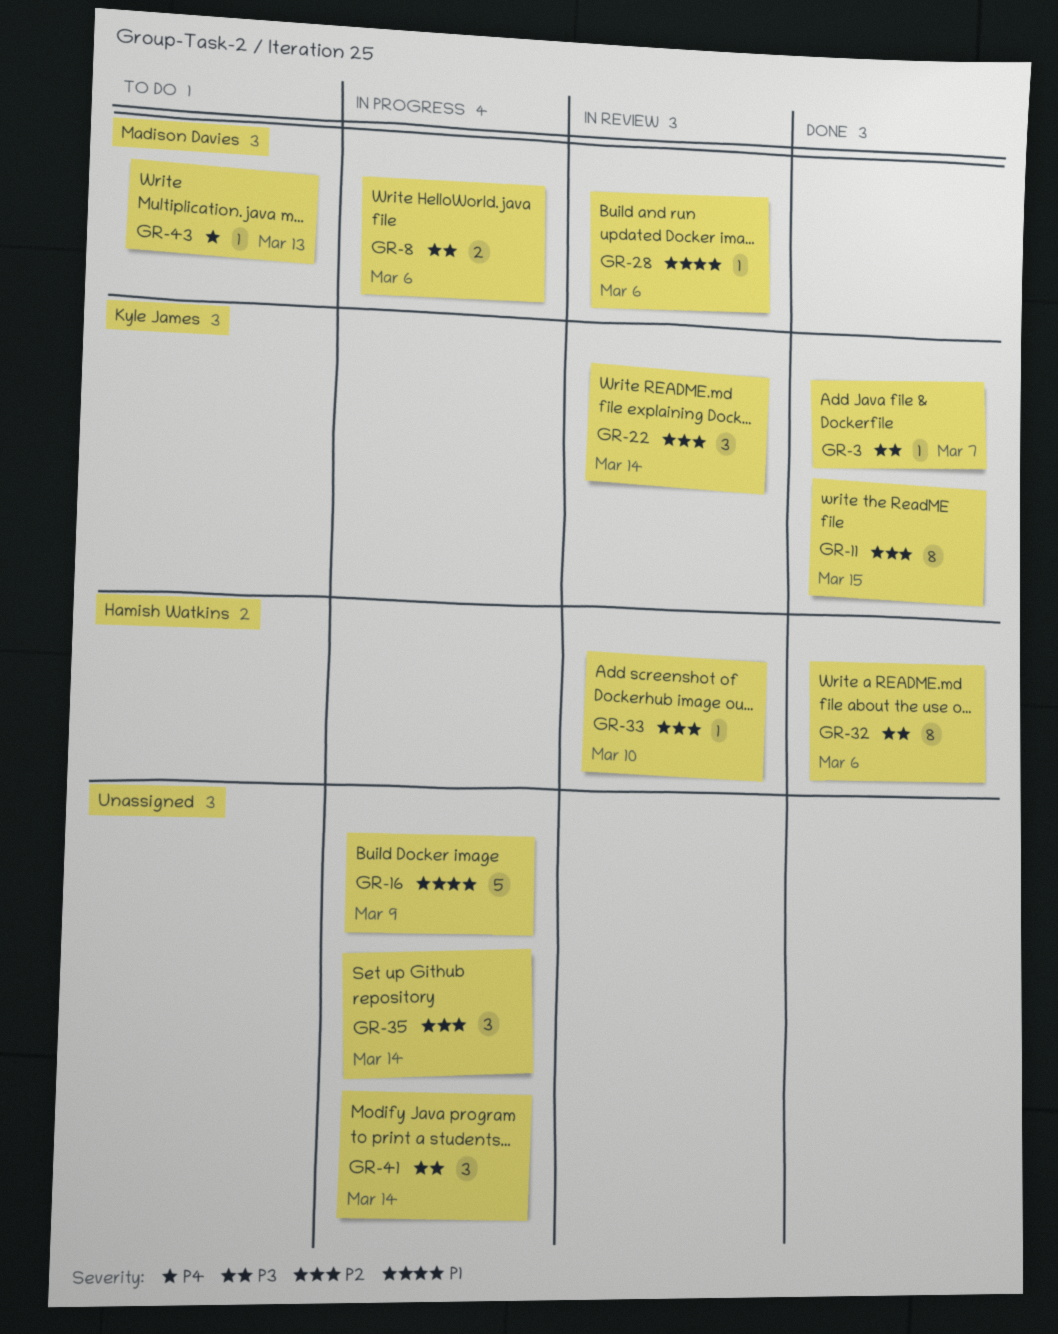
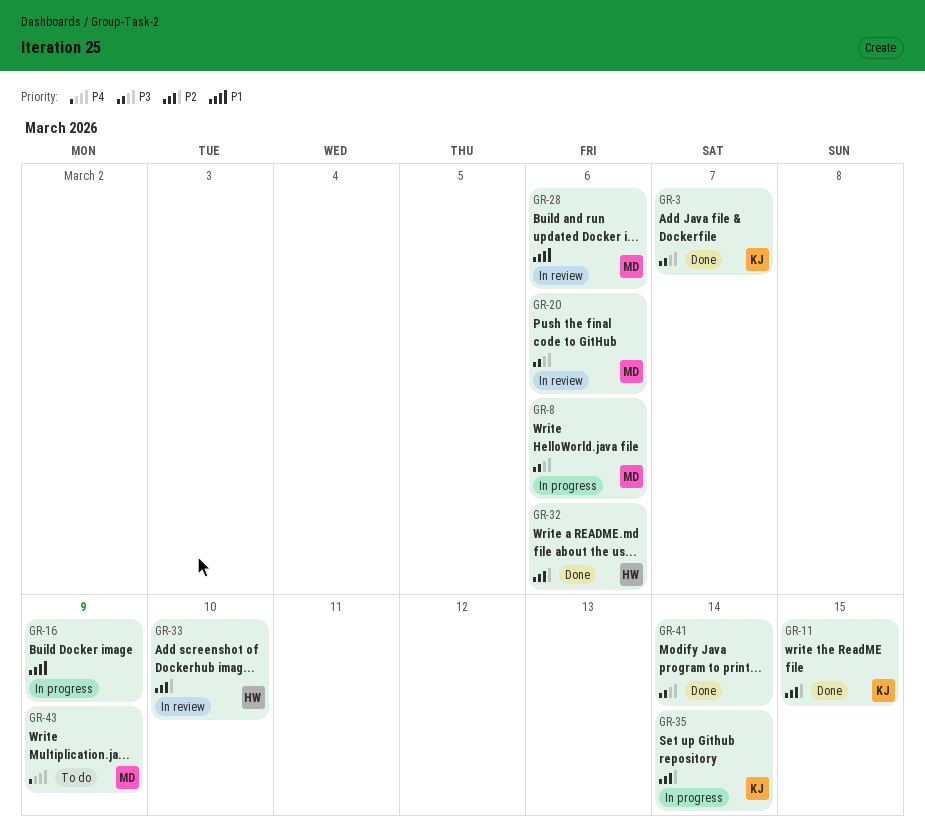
GR-20: none -> present
GR-22: present -> none
GR-32, priority: P3 -> P2
GR-35, owner: none -> Kyle James
GR-41, status: In progress -> Done
GR-43, due: Mar 13 -> Mar 9

